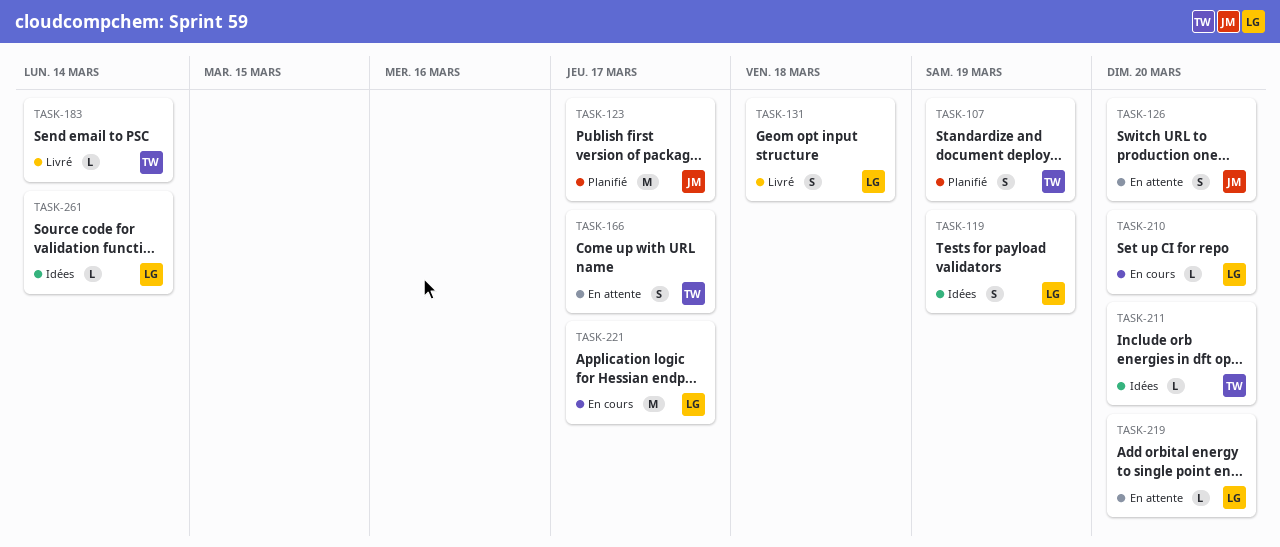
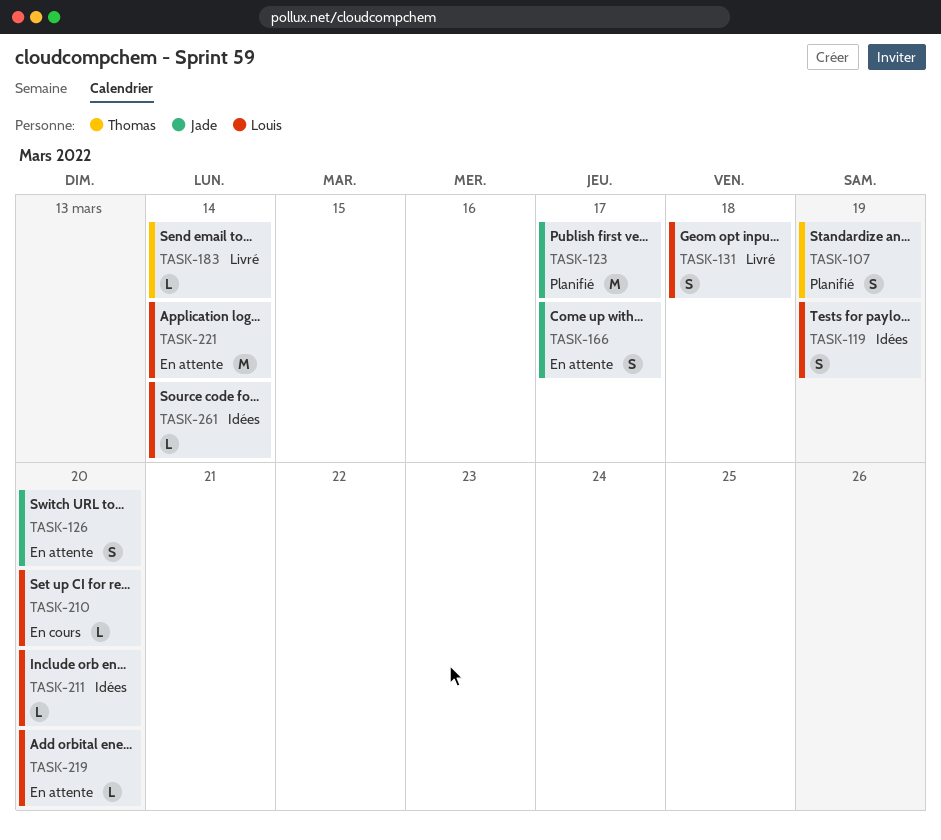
TASK-166, owner: Thomas -> Jade
TASK-211, owner: Thomas -> Louis
TASK-221, status: En cours -> En attente
TASK-221, due: Mar 17 -> Mar 14

